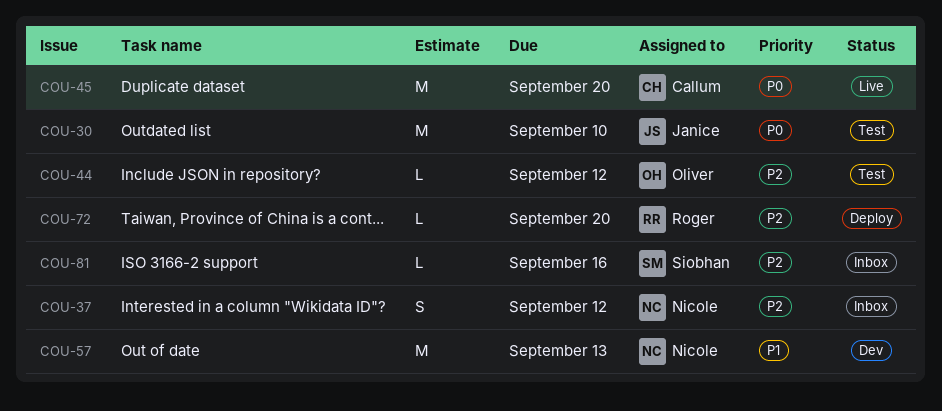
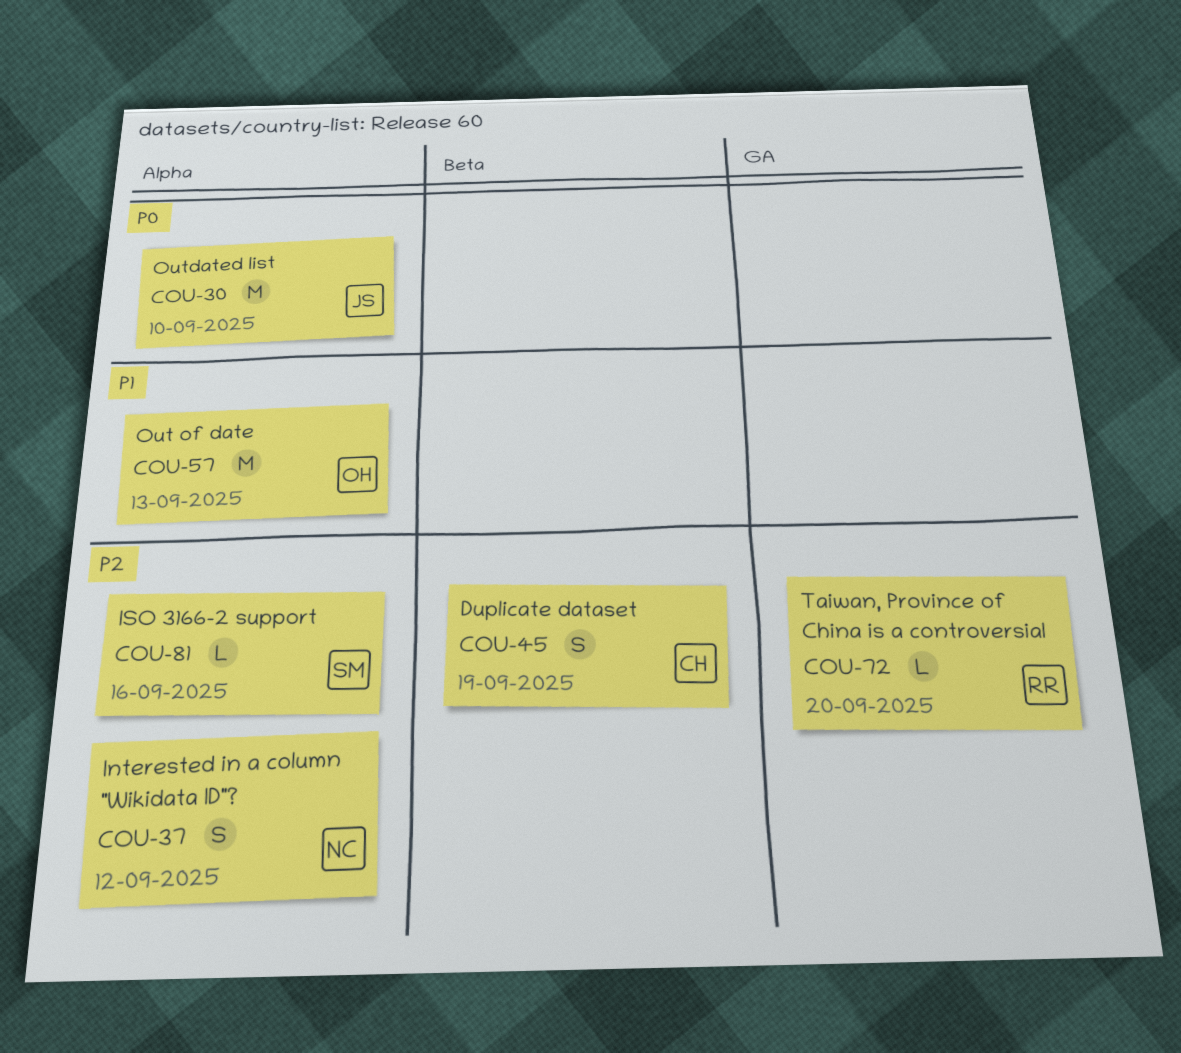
COU-44: present -> none
COU-45, priority: P0 -> P2
COU-45, estimate: M -> S
COU-45, due: Sep 20 -> Sep 19
COU-57, owner: Nicole -> Oliver

